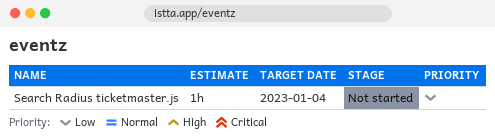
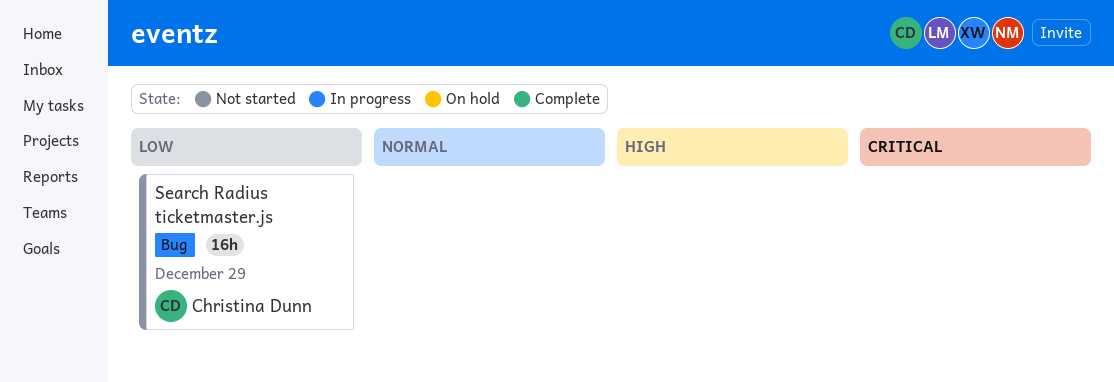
Search Radius ticketmaster.js, estimate: 1h -> 16h
Search Radius ticketmaster.js, due: Jan 4 -> Dec 29

